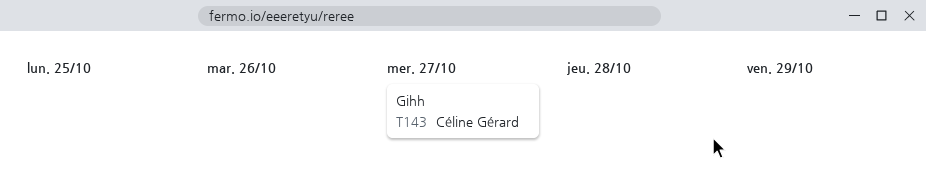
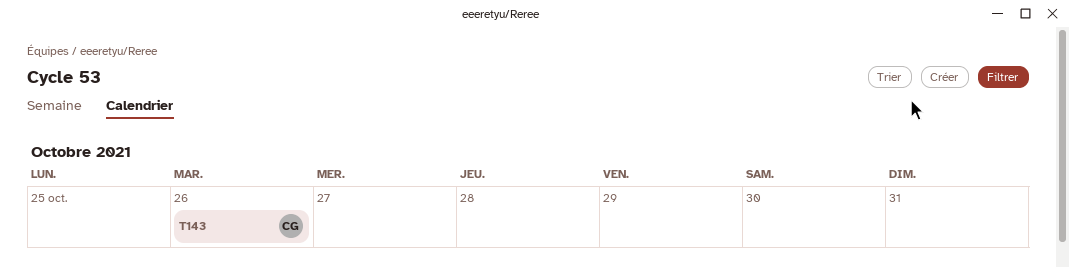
T143, due: Oct 27 -> Oct 26

